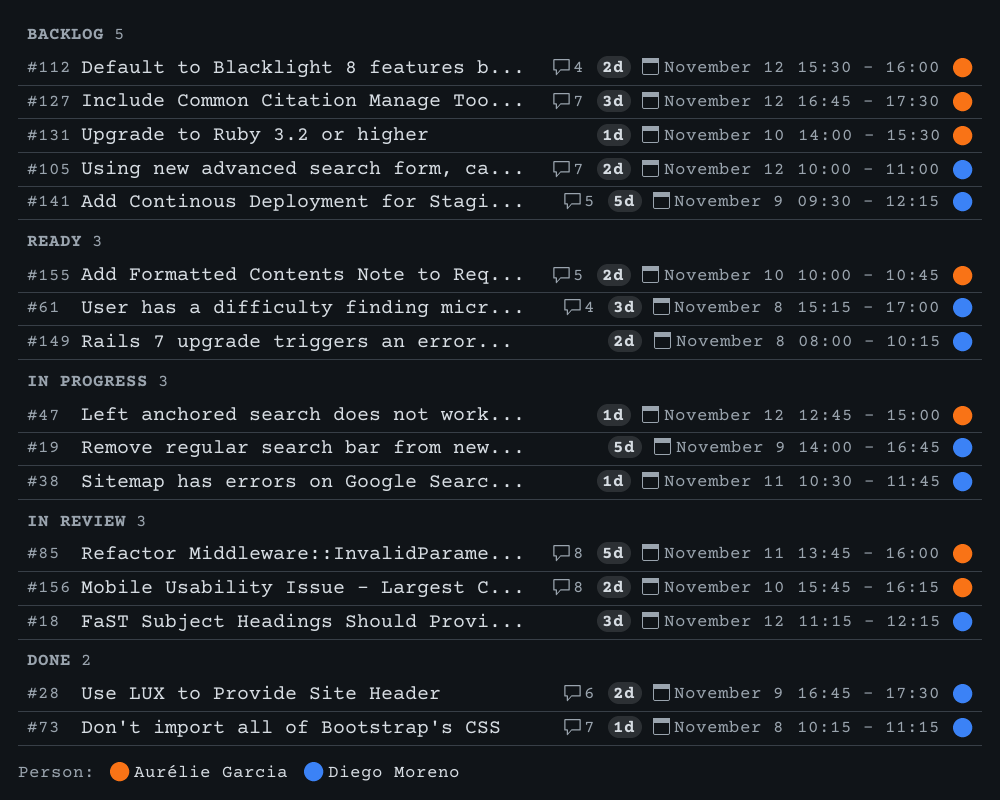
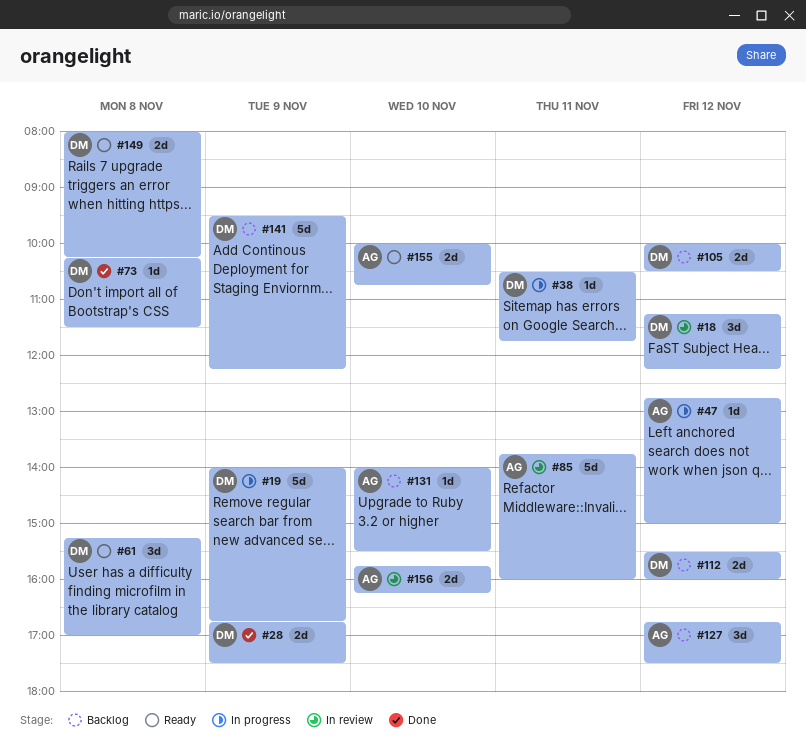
#73, ends: 11:15 -> 11:30
#105, ends: 11:00 -> 10:30
#112, owner: Aurélie Garcia -> Diego Moreno

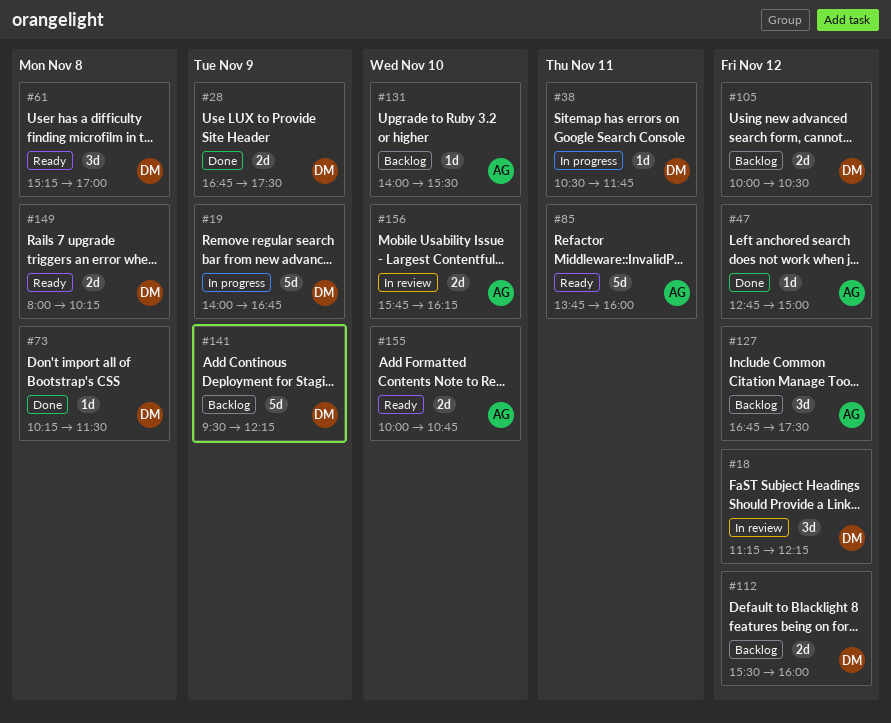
#47, status: In progress -> Done
#85, status: In review -> Ready

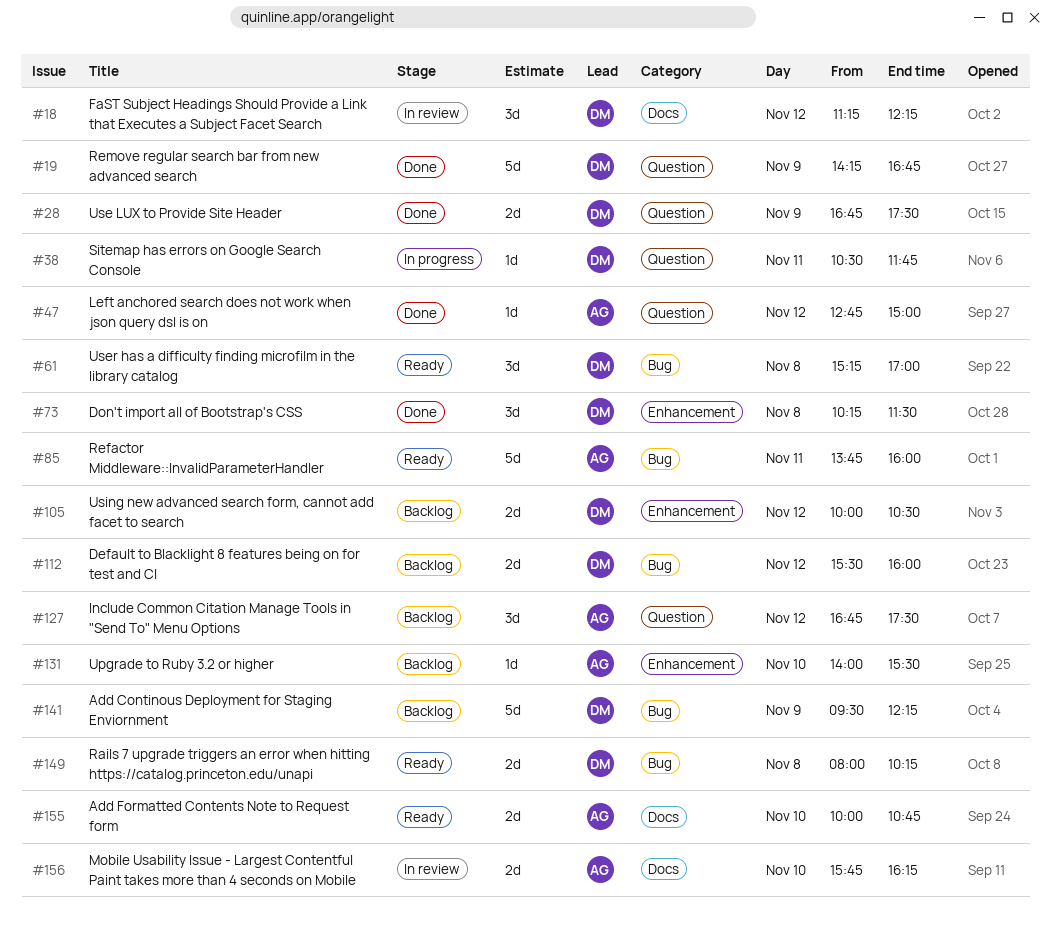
#19, status: In progress -> Done
#19, begins: 14:00 -> 14:15
#73, estimate: 1d -> 3d

